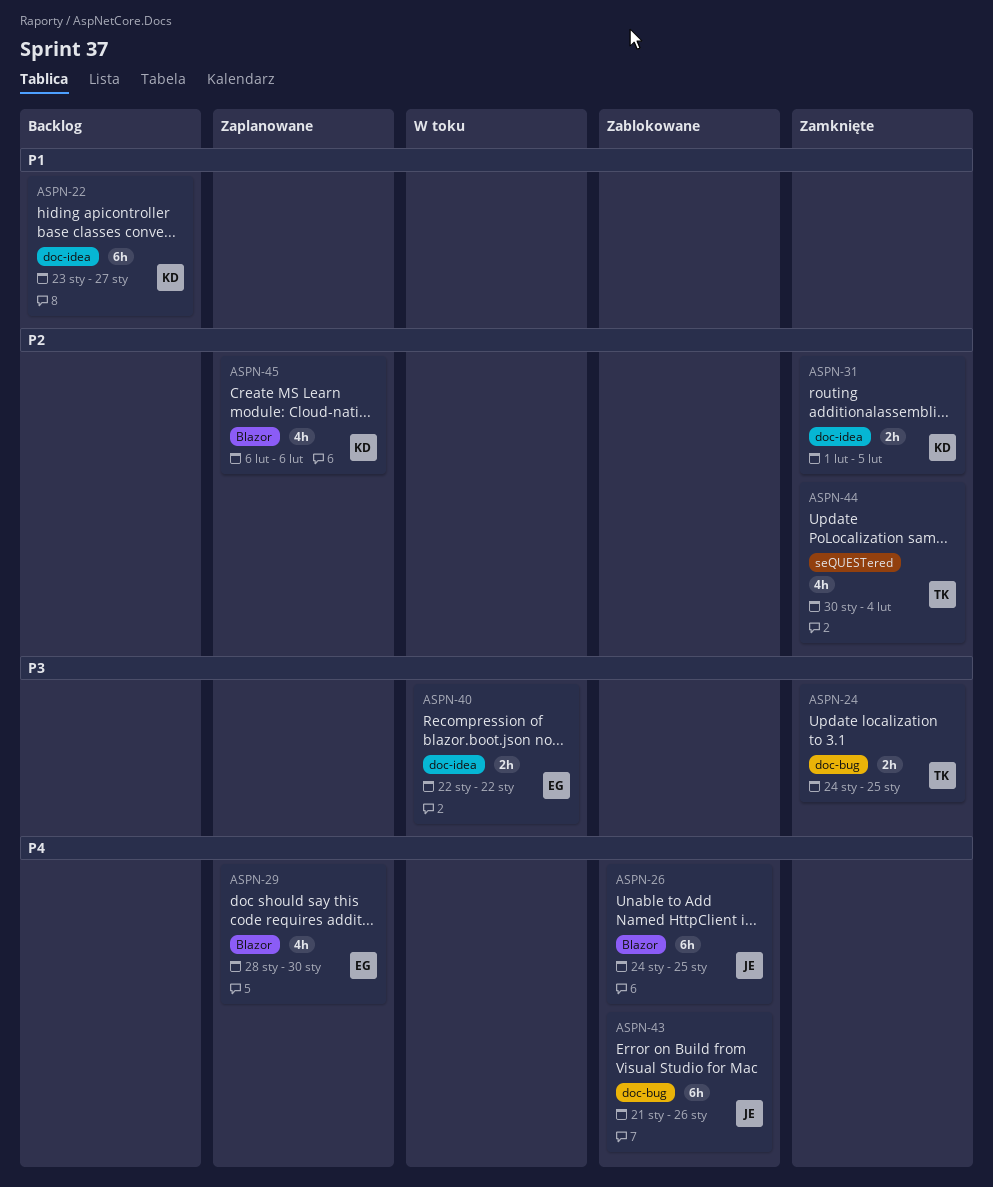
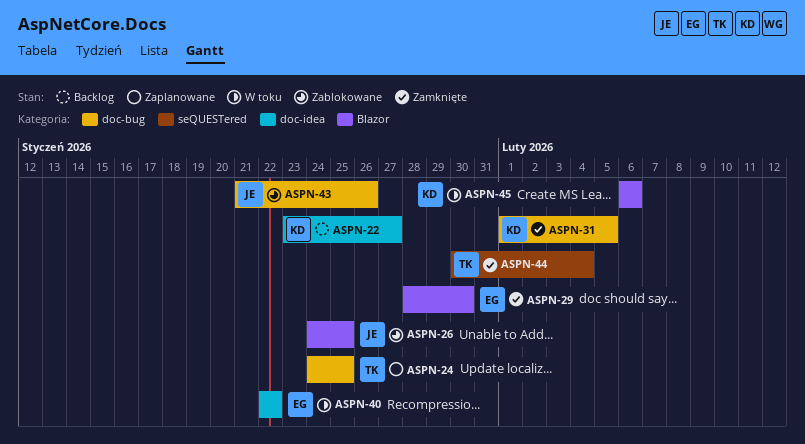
ASPN-24, status: Zamknięte -> Zaplanowane
ASPN-29, status: Zaplanowane -> Zamknięte
ASPN-31, label: doc-idea -> doc-bug
ASPN-45, status: Zaplanowane -> W toku

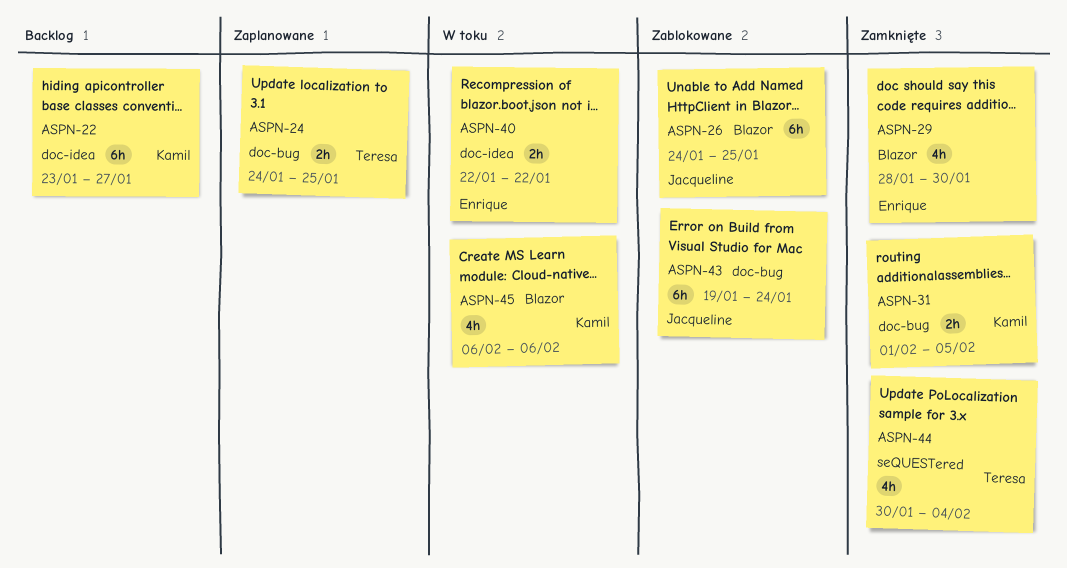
ASPN-43, start: Jan 21 -> Jan 19
ASPN-43, due: Jan 26 -> Jan 24

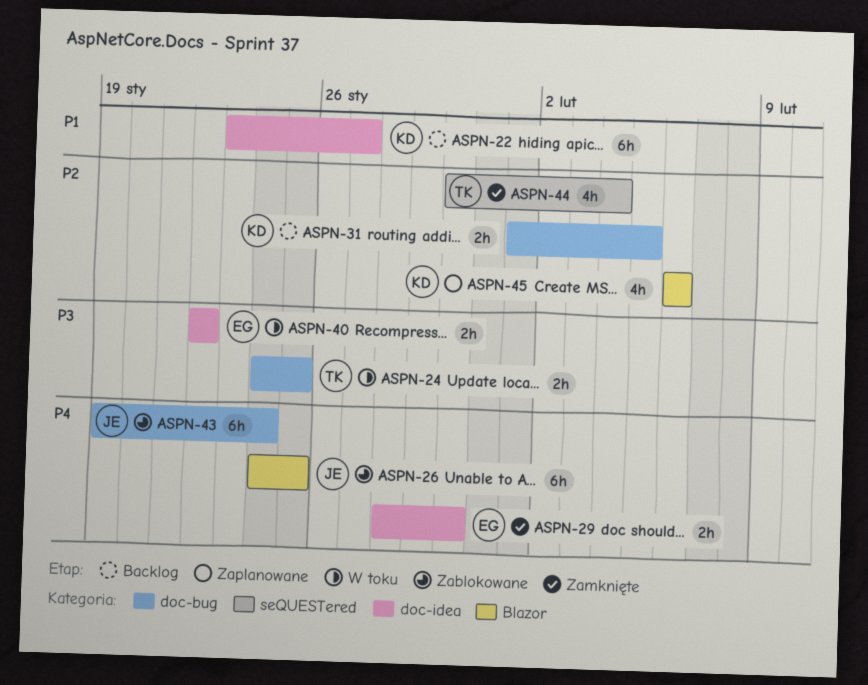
ASPN-24, status: Zaplanowane -> W toku
ASPN-29, label: Blazor -> doc-idea
ASPN-29, estimate: 4h -> 2h
ASPN-31, status: Zamknięte -> Backlog
ASPN-45, status: W toku -> Zaplanowane

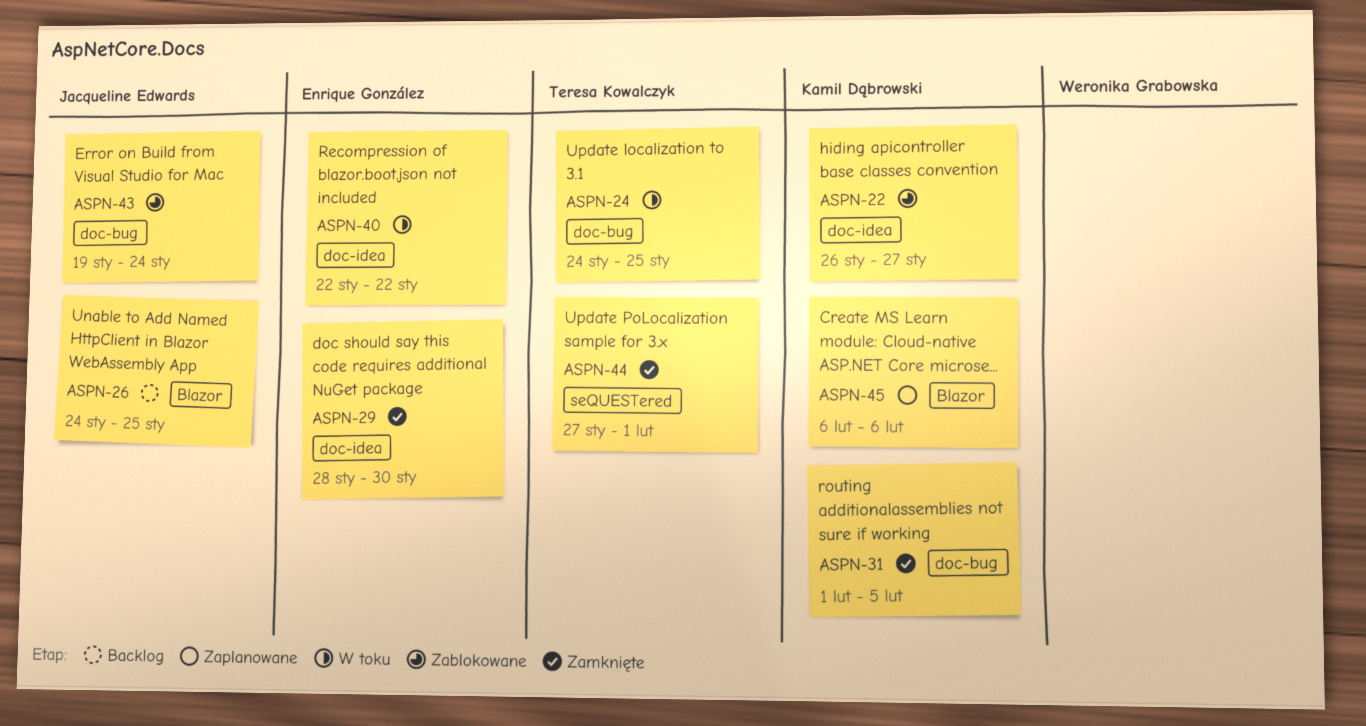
ASPN-22, status: Backlog -> Zablokowane
ASPN-22, start: Jan 23 -> Jan 26
ASPN-26, status: Zablokowane -> Backlog
ASPN-31, status: Backlog -> Zamknięte
ASPN-44, start: Jan 30 -> Jan 27
ASPN-44, due: Feb 4 -> Feb 1

